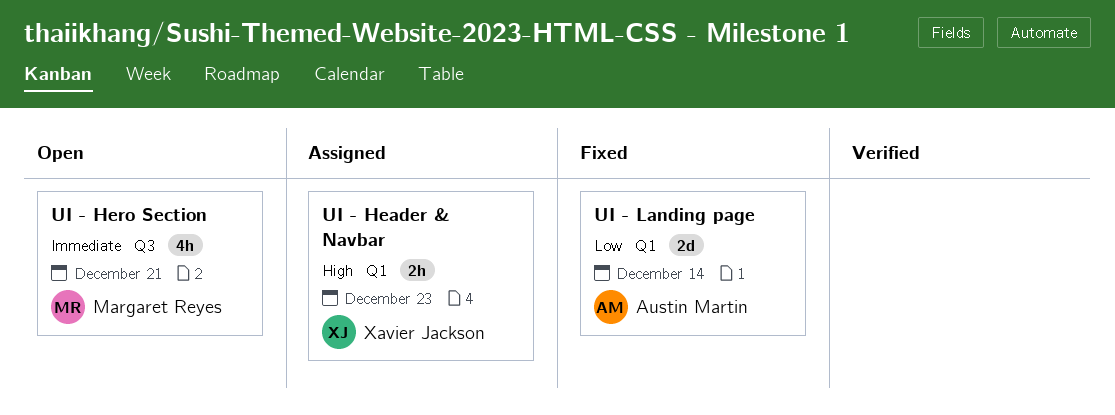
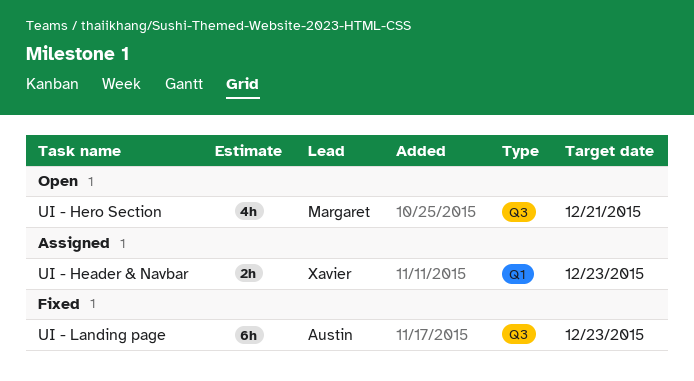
UI - Landing page, label: Q1 -> Q3
UI - Landing page, estimate: 2d -> 6h
UI - Landing page, due: Dec 14 -> Dec 23

